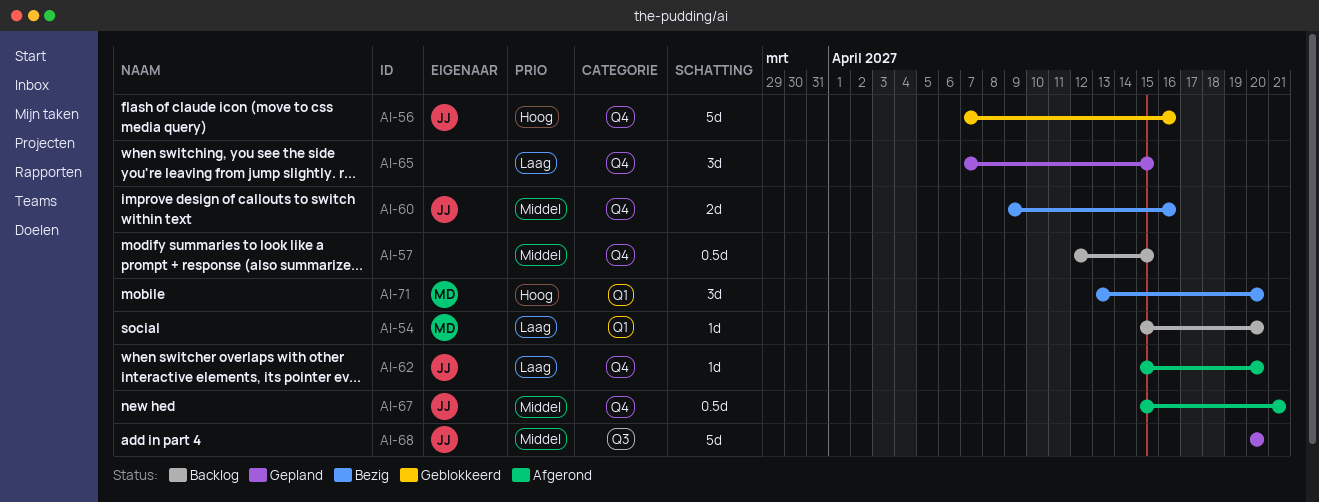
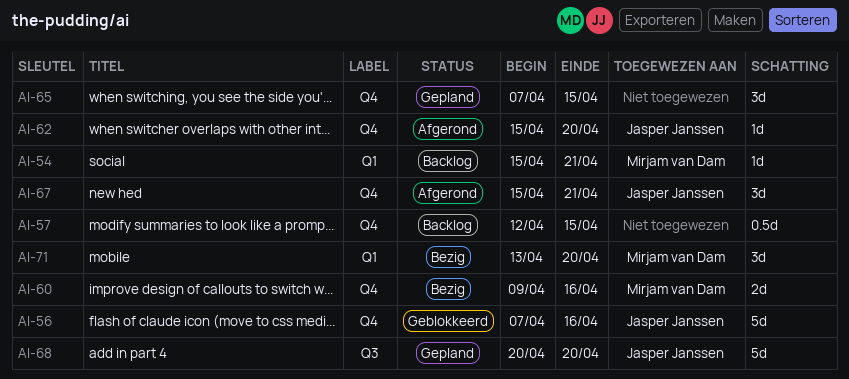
AI-54, due: Apr 20 -> Apr 21
AI-60, owner: Jasper Janssen -> Mirjam van Dam
AI-67, estimate: 0.5d -> 3d

